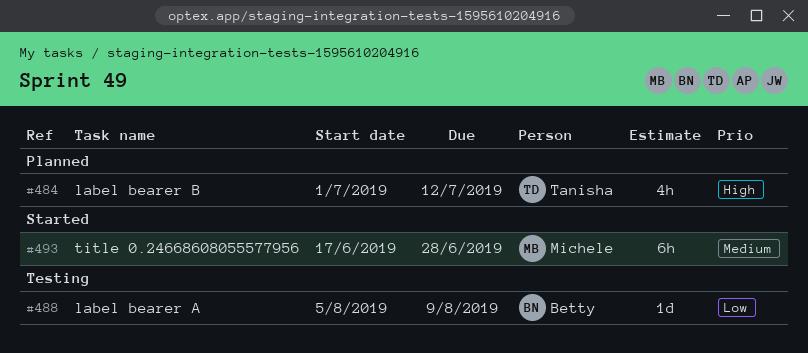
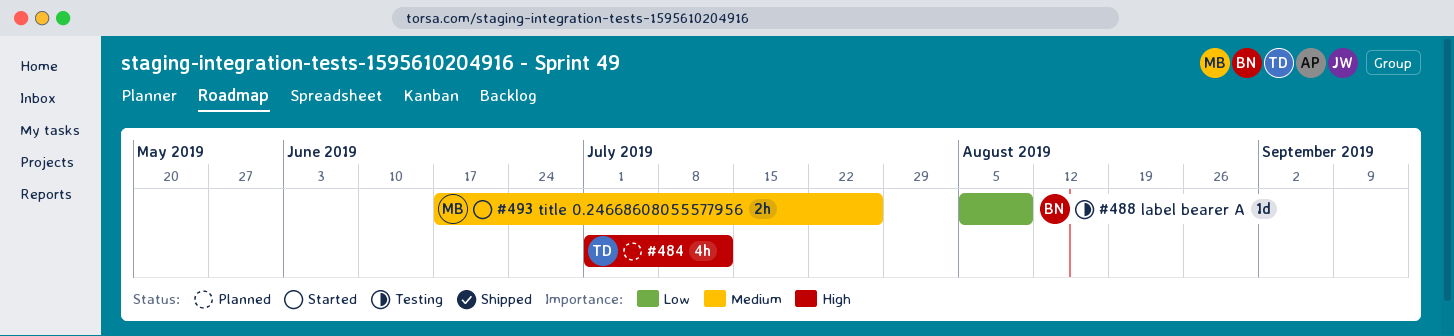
#493, estimate: 6h -> 2h
#493, due: Jun 28 -> Jul 26

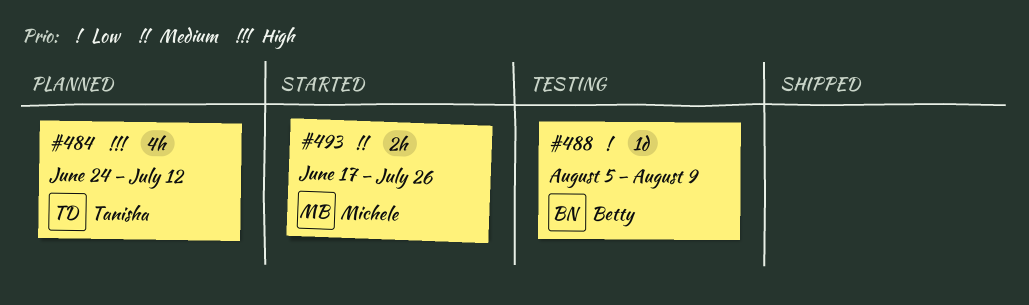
#484, start: Jul 1 -> Jun 24

